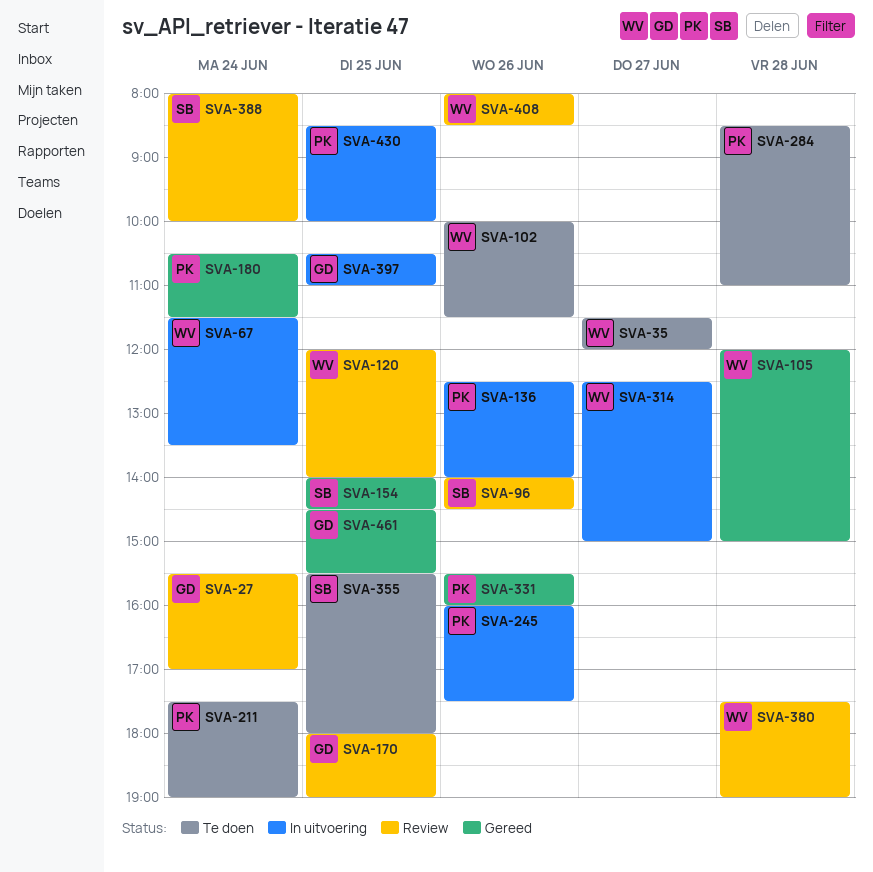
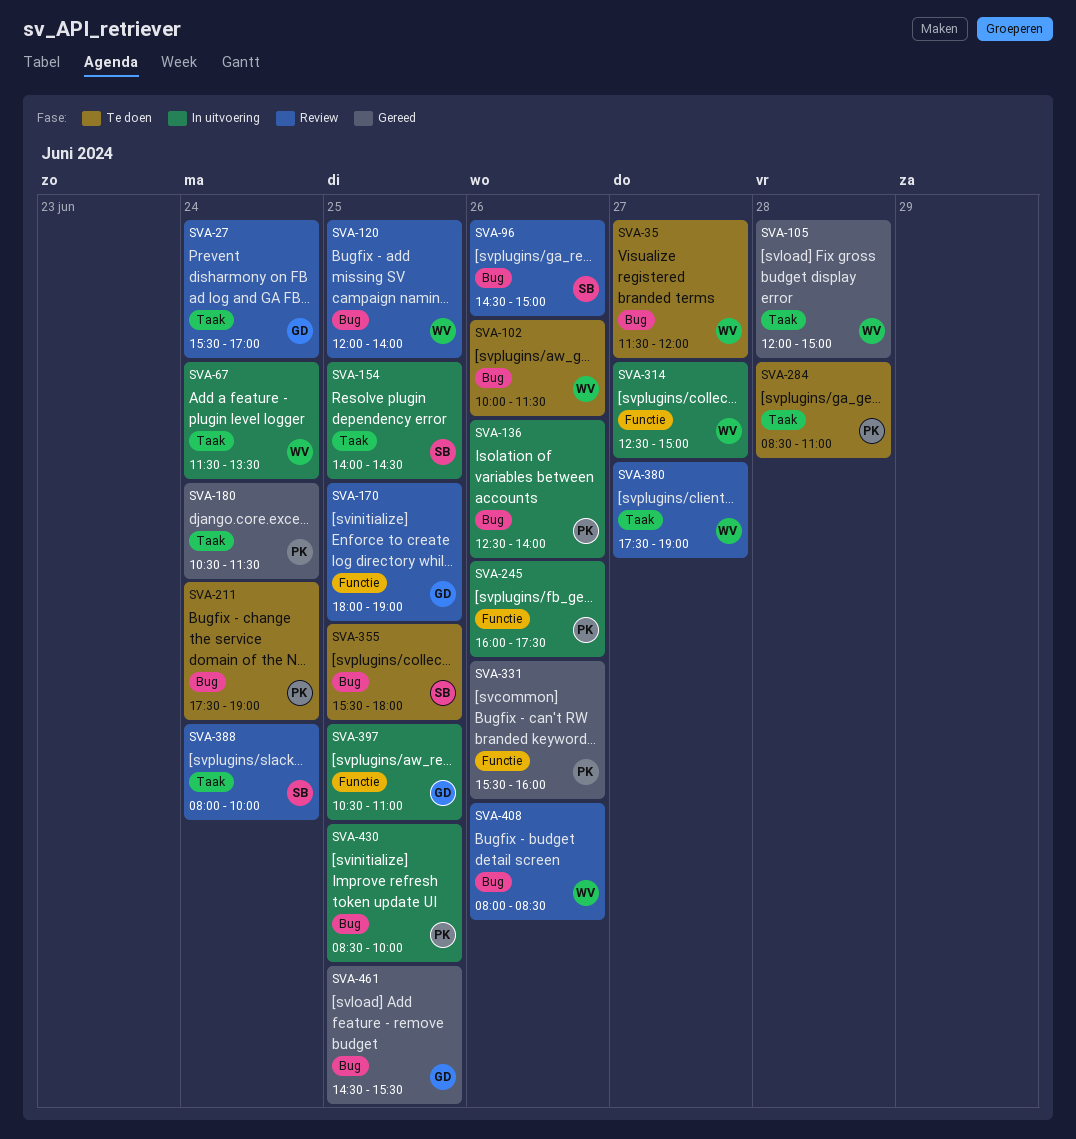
SVA-96, begins: 14:00 -> 14:30
SVA-96, ends: 14:30 -> 15:00
SVA-154, status: Gereed -> In uitvoering
SVA-380, day: Jun 28 -> Jun 27

